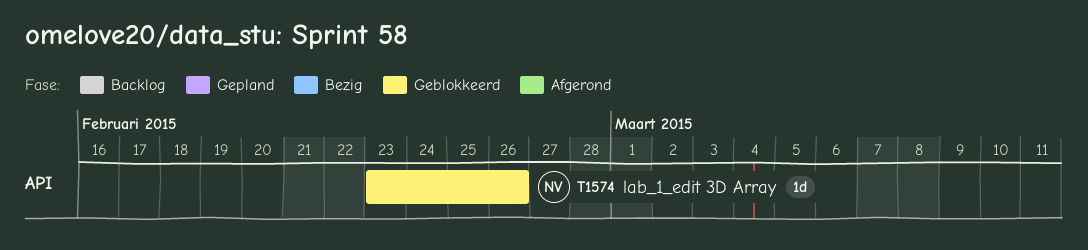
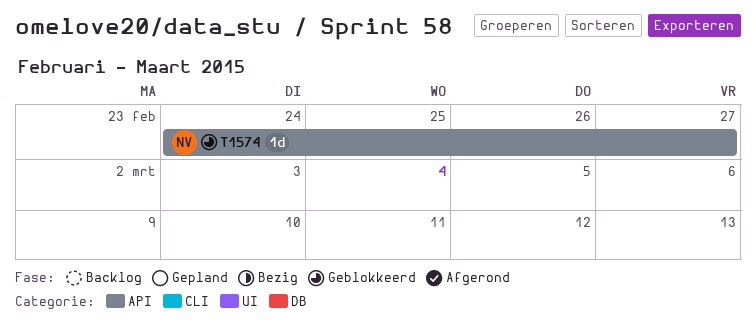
T1574, start: Feb 23 -> Feb 24
T1574, due: Feb 26 -> Feb 27

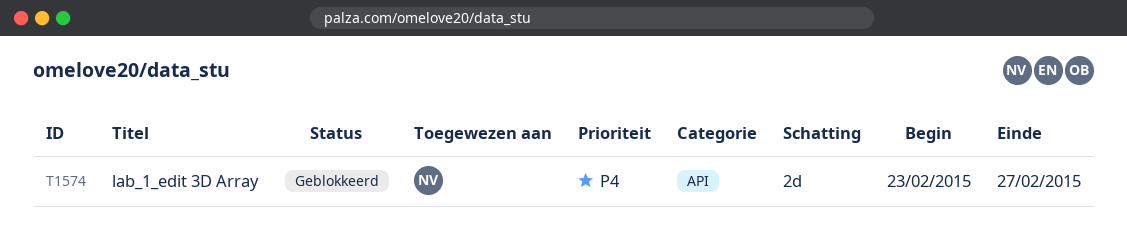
T1574, estimate: 1d -> 2d
T1574, start: Feb 24 -> Feb 23

